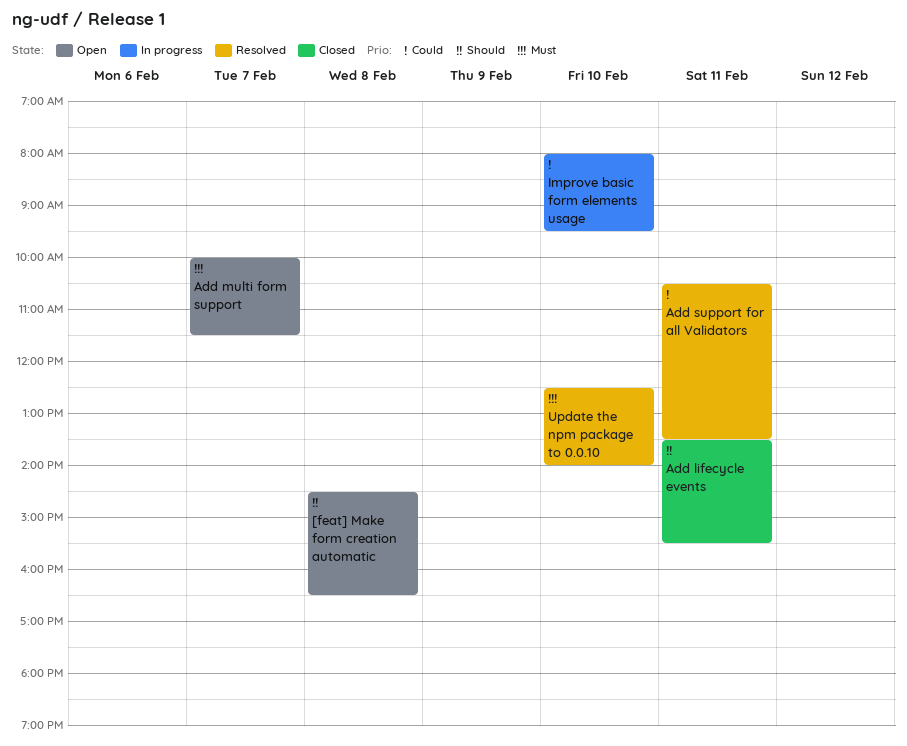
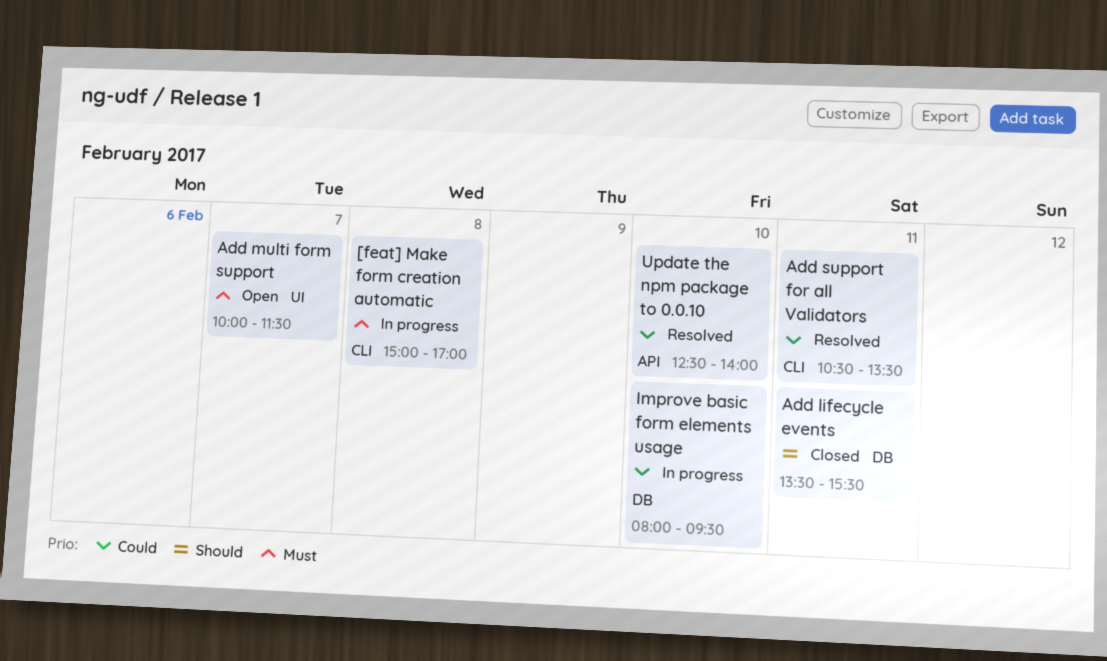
[feat] Make form creation automatic, status: Open -> In progress
[feat] Make form creation automatic, priority: Should -> Must
[feat] Make form creation automatic, begins: 14:30 -> 15:00
[feat] Make form creation automatic, ends: 16:30 -> 17:00
Update the npm package to 0.0.10, priority: Must -> Could

